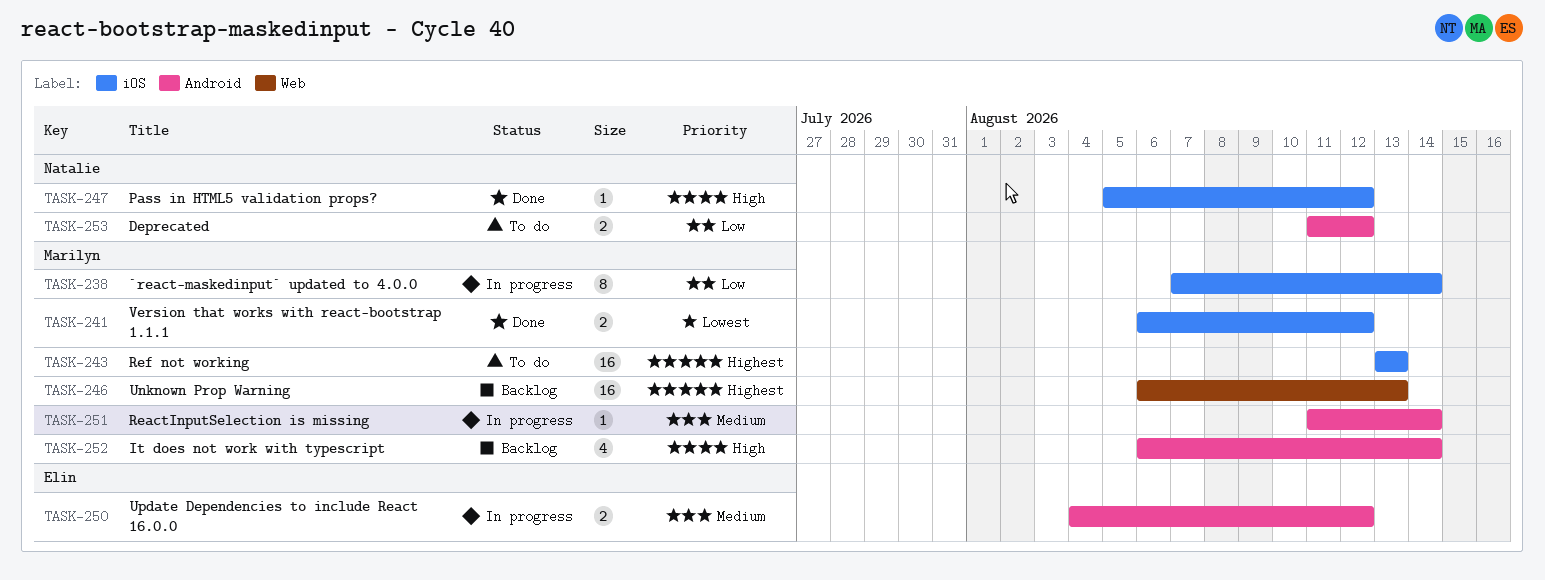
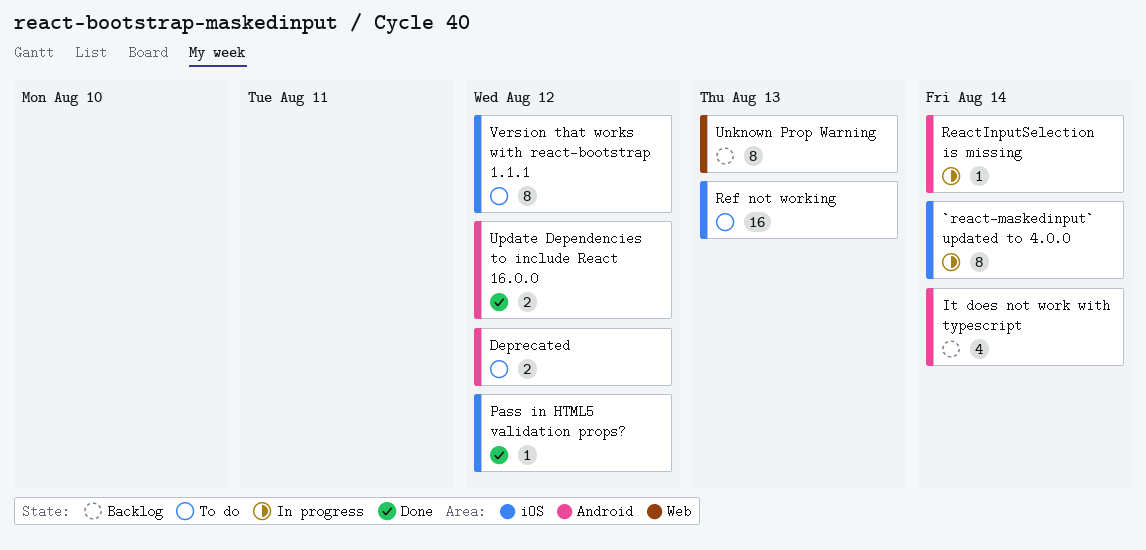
Unknown Prop Warning, estimate: 16 -> 8
Update Dependencies to include React 16.0.0, status: In progress -> Done
Version that works with react-bootstrap 1.1.1, status: Done -> To do
Version that works with react-bootstrap 1.1.1, estimate: 2 -> 8

